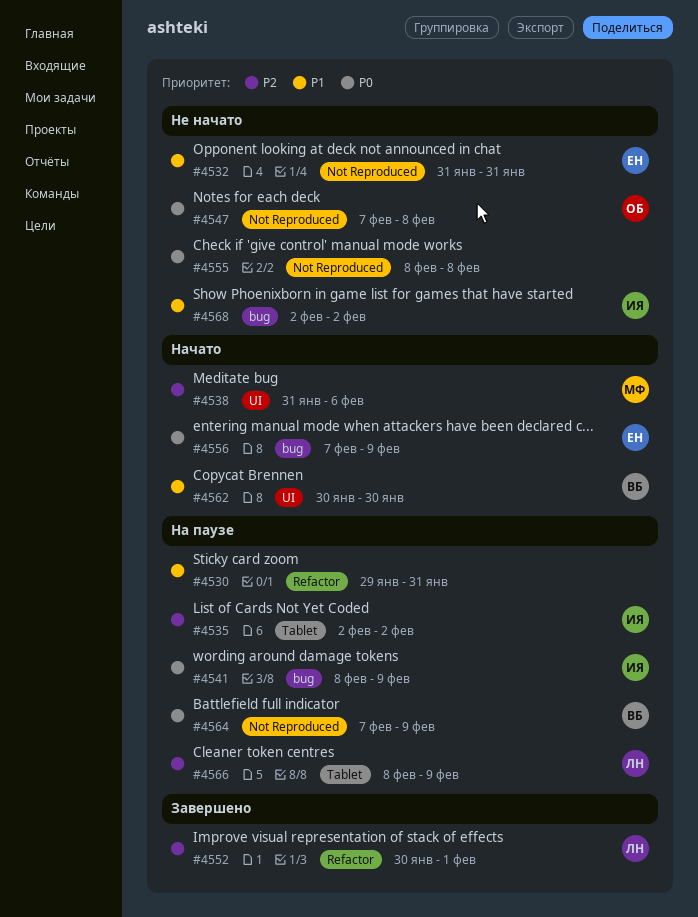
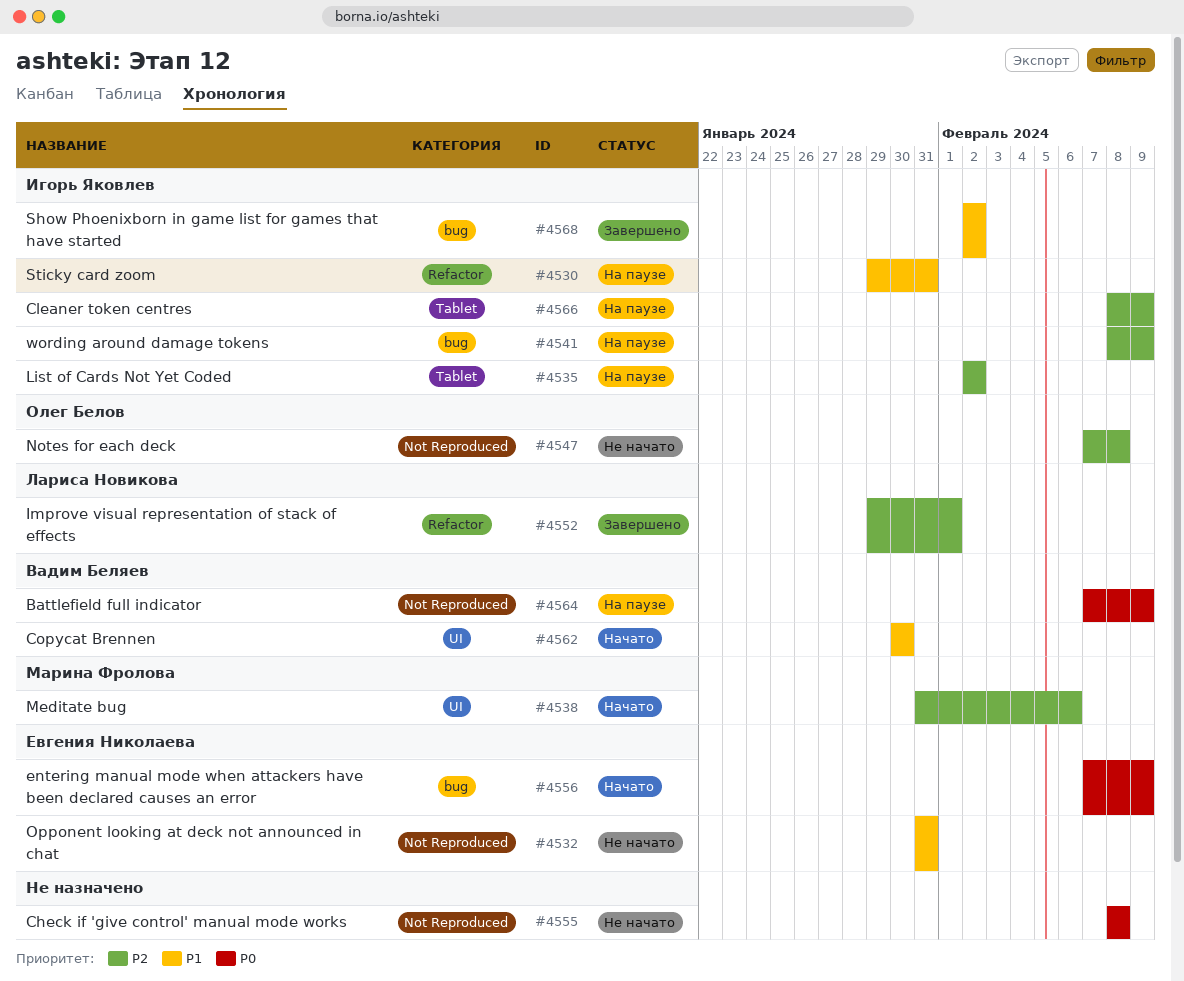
#4530, owner: none -> Игорь Яковлев
#4541, priority: P0 -> P2
#4547, priority: P0 -> P2
#4552, start: Jan 30 -> Jan 29
#4566, owner: Лариса Новикова -> Игорь Яковлев
#4568, status: Не начато -> Завершено

